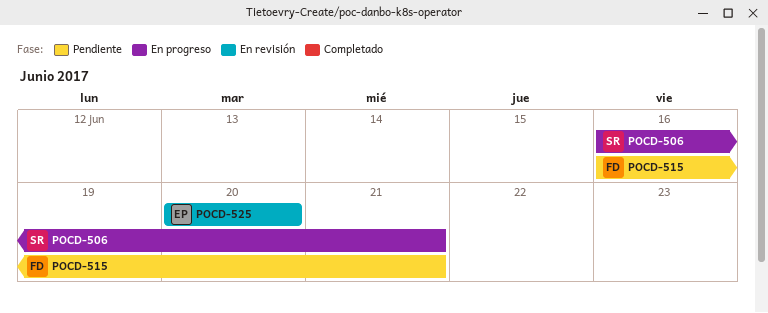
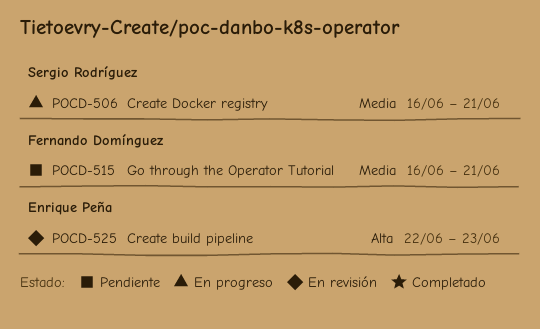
POCD-525, start: Jun 20 -> Jun 22
POCD-525, due: Jun 20 -> Jun 23

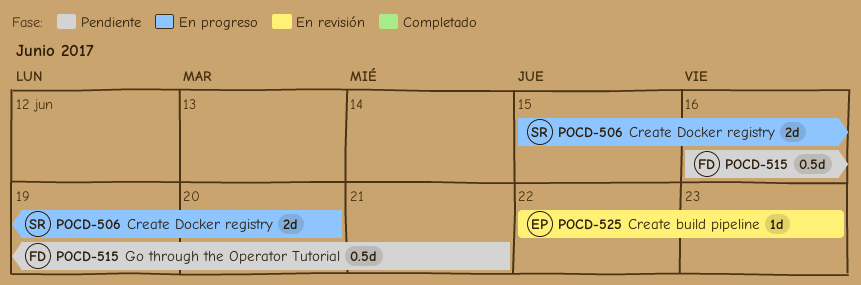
POCD-506, start: Jun 16 -> Jun 15
POCD-506, due: Jun 21 -> Jun 20

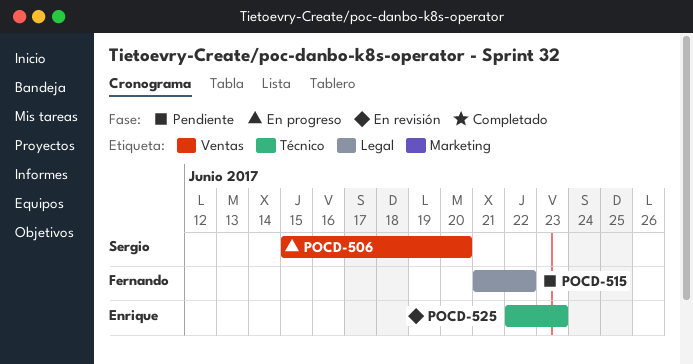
POCD-515, start: Jun 16 -> Jun 21
POCD-515, due: Jun 21 -> Jun 22

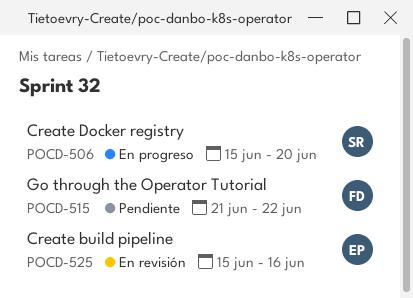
POCD-525, start: Jun 22 -> Jun 15
POCD-525, due: Jun 23 -> Jun 16

